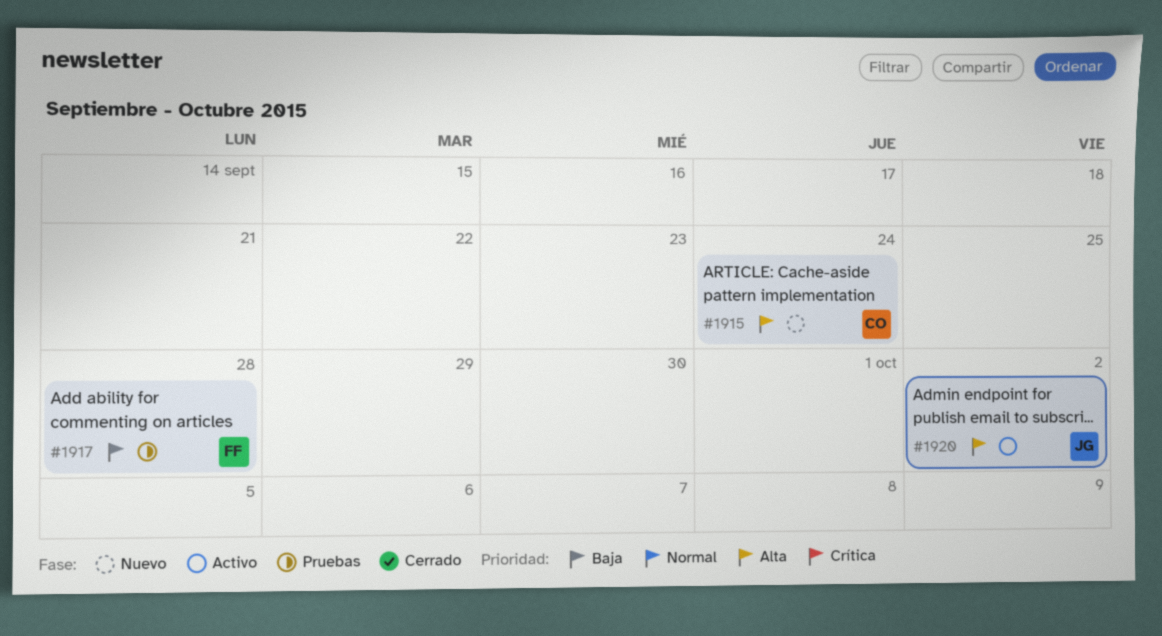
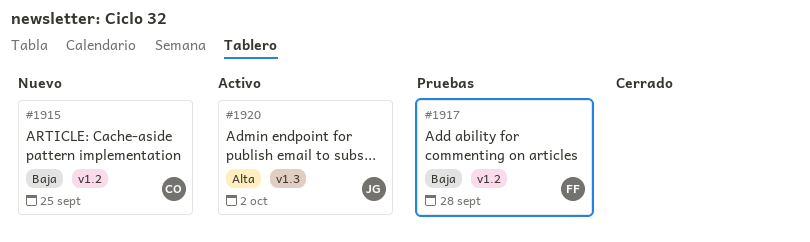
#1915, priority: Alta -> Baja
#1915, due: Sep 24 -> Sep 25

